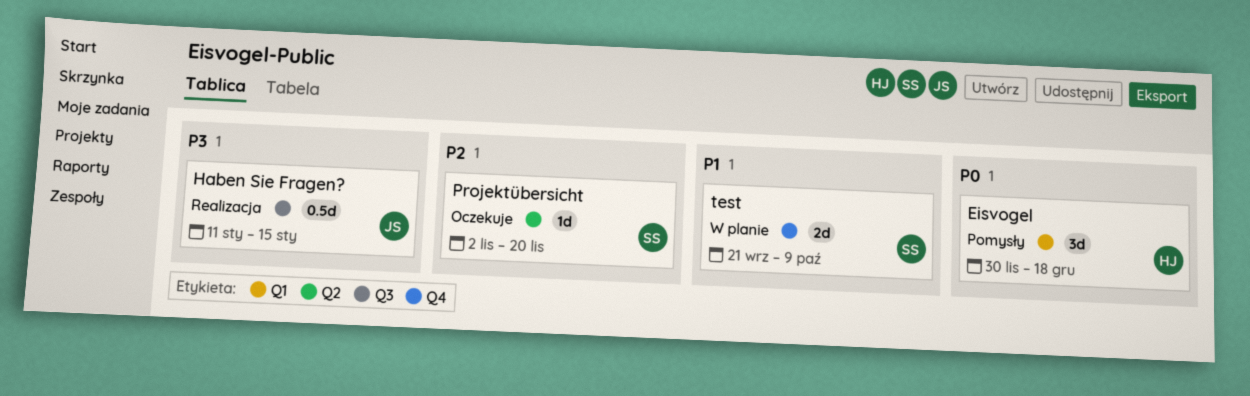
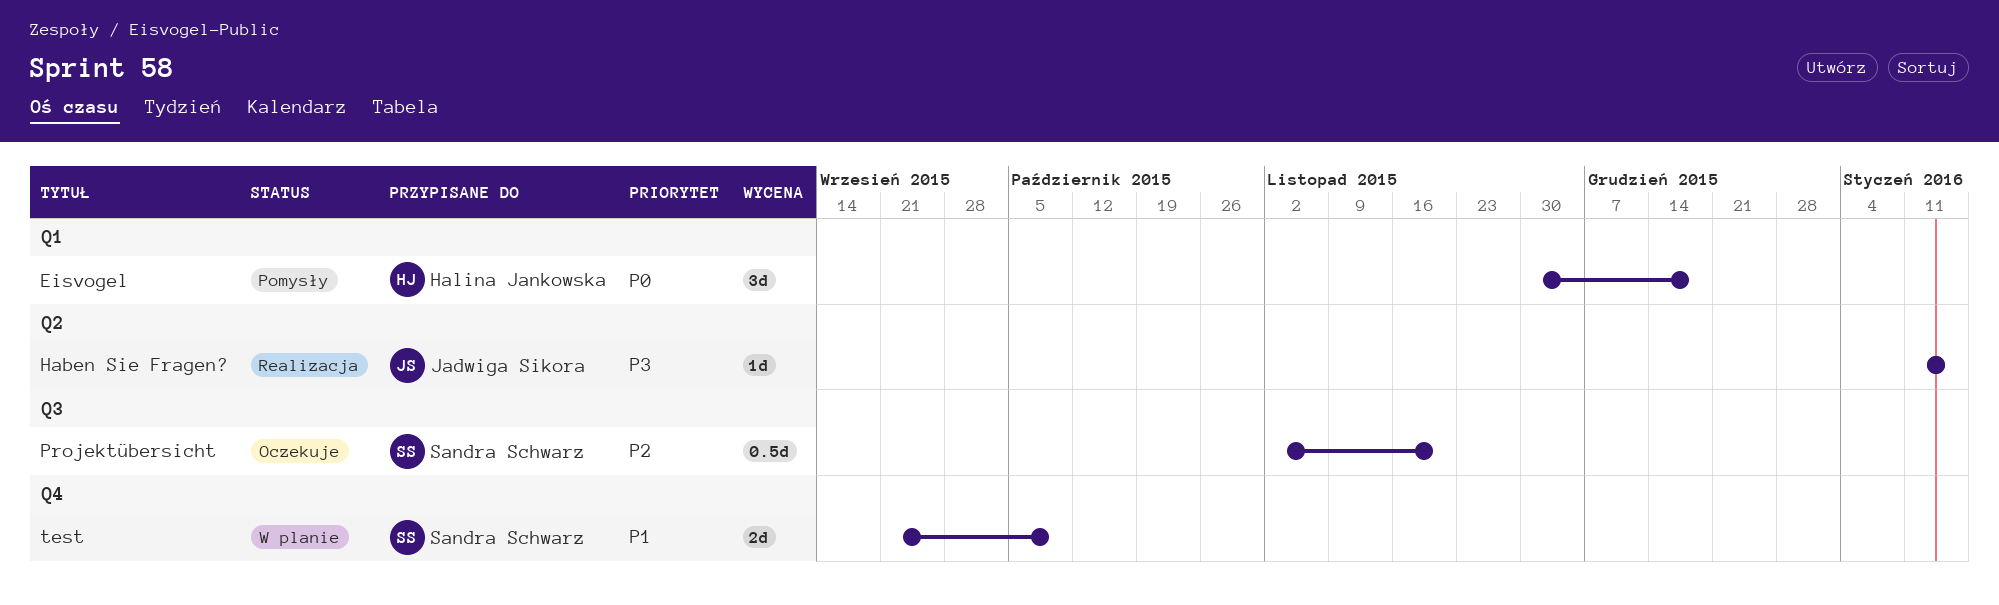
Haben Sie Fragen?, label: Q3 -> Q2
Haben Sie Fragen?, estimate: 0.5d -> 1d
Projektübersicht, label: Q2 -> Q3
Projektübersicht, estimate: 1d -> 0.5d

